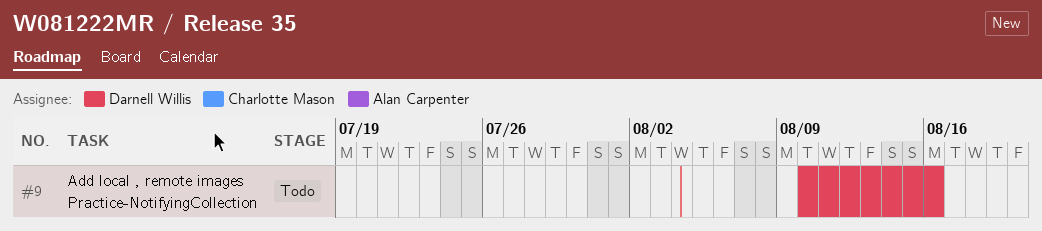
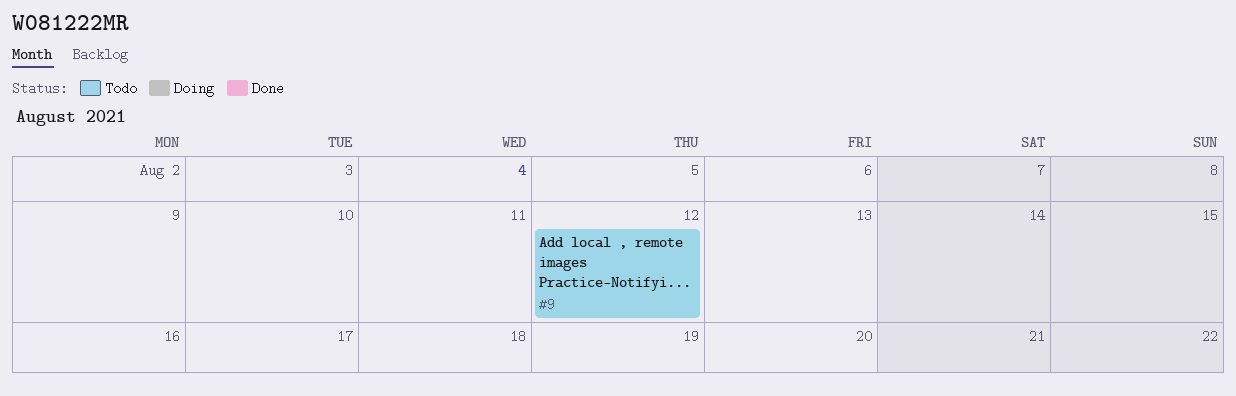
#9, due: Aug 16 -> Aug 12

